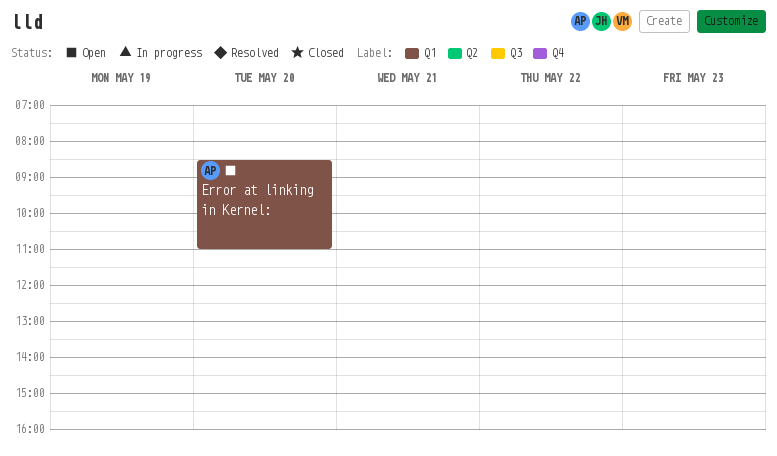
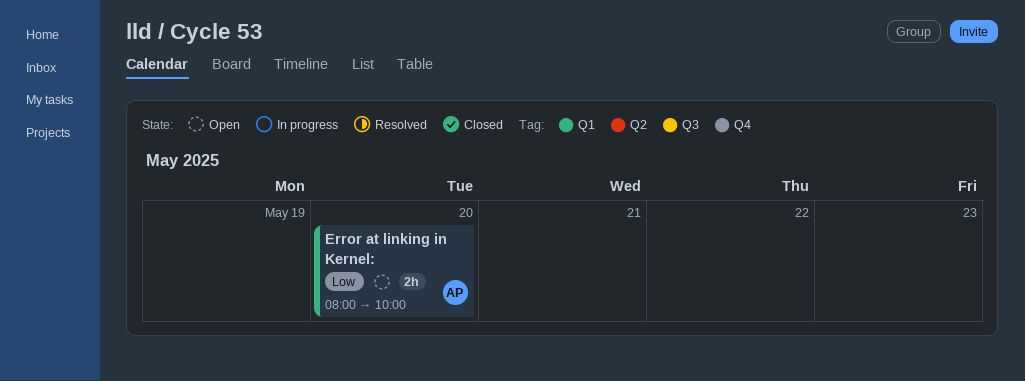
Error at linking in Kernel:, begins: 08:30 -> 08:00
Error at linking in Kernel:, ends: 11:00 -> 10:00

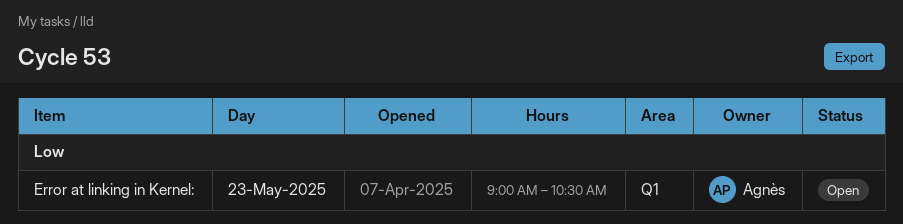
Error at linking in Kernel:, day: May 20 -> May 23
Error at linking in Kernel:, begins: 08:00 -> 09:00
Error at linking in Kernel:, ends: 10:00 -> 10:30

